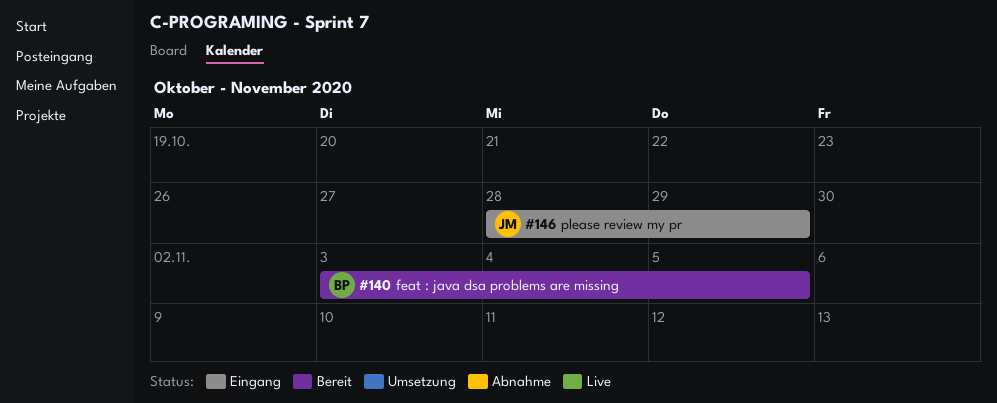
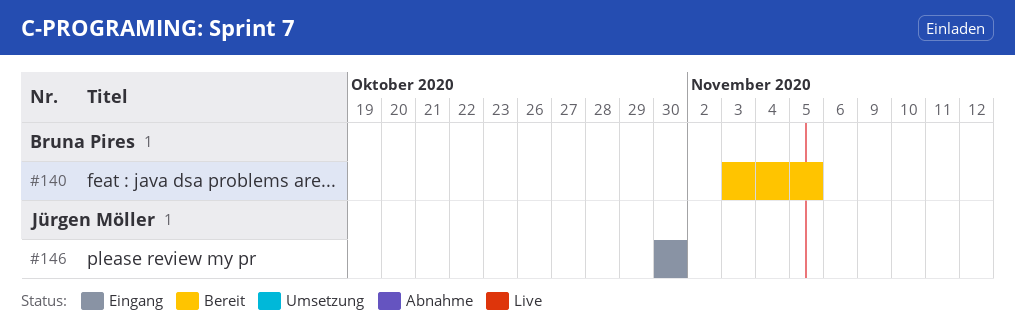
#146, start: Oct 28 -> Oct 30
#146, due: Oct 29 -> Oct 30

